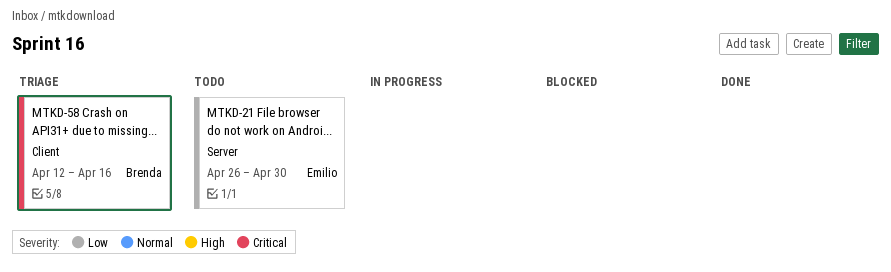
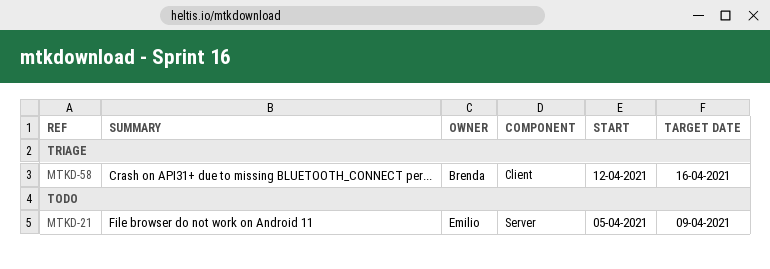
MTKD-21, start: Apr 26 -> Apr 5
MTKD-21, due: Apr 30 -> Apr 9

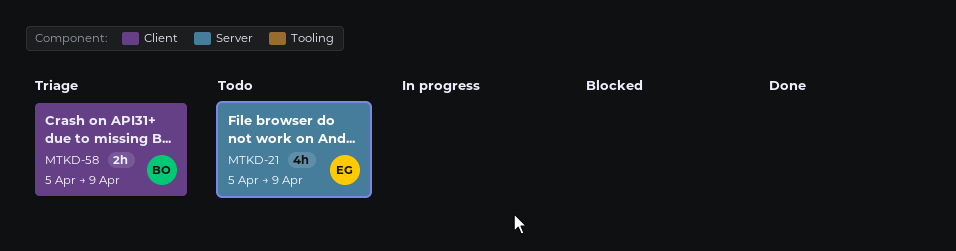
MTKD-58, start: Apr 12 -> Apr 5
MTKD-58, due: Apr 16 -> Apr 9

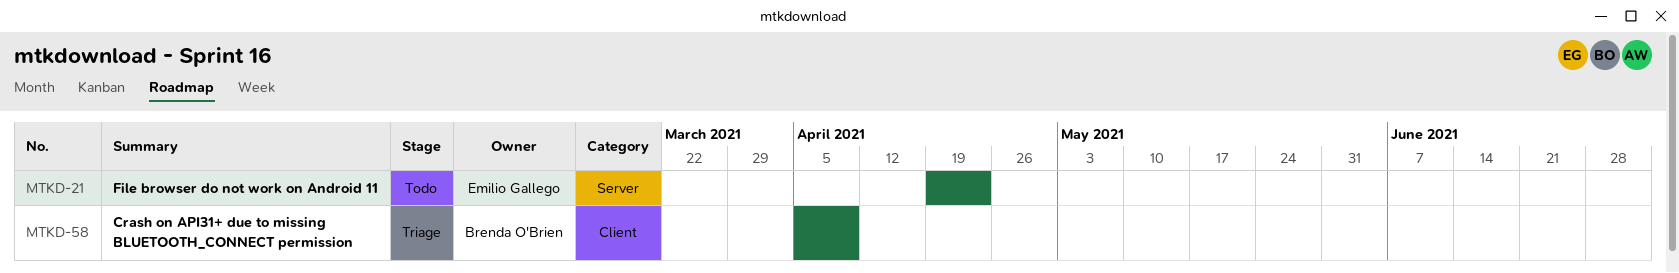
MTKD-21, start: Apr 5 -> Apr 19
MTKD-21, due: Apr 9 -> Apr 23

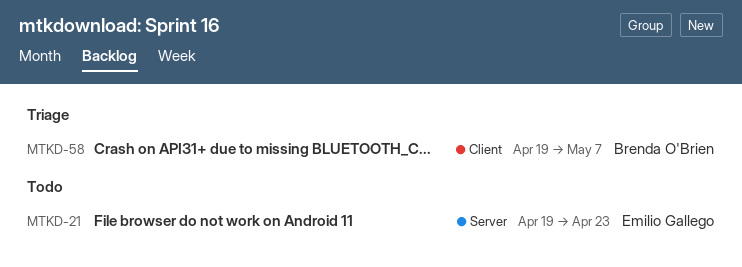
MTKD-58, start: Apr 5 -> Apr 19
MTKD-58, due: Apr 9 -> May 7

